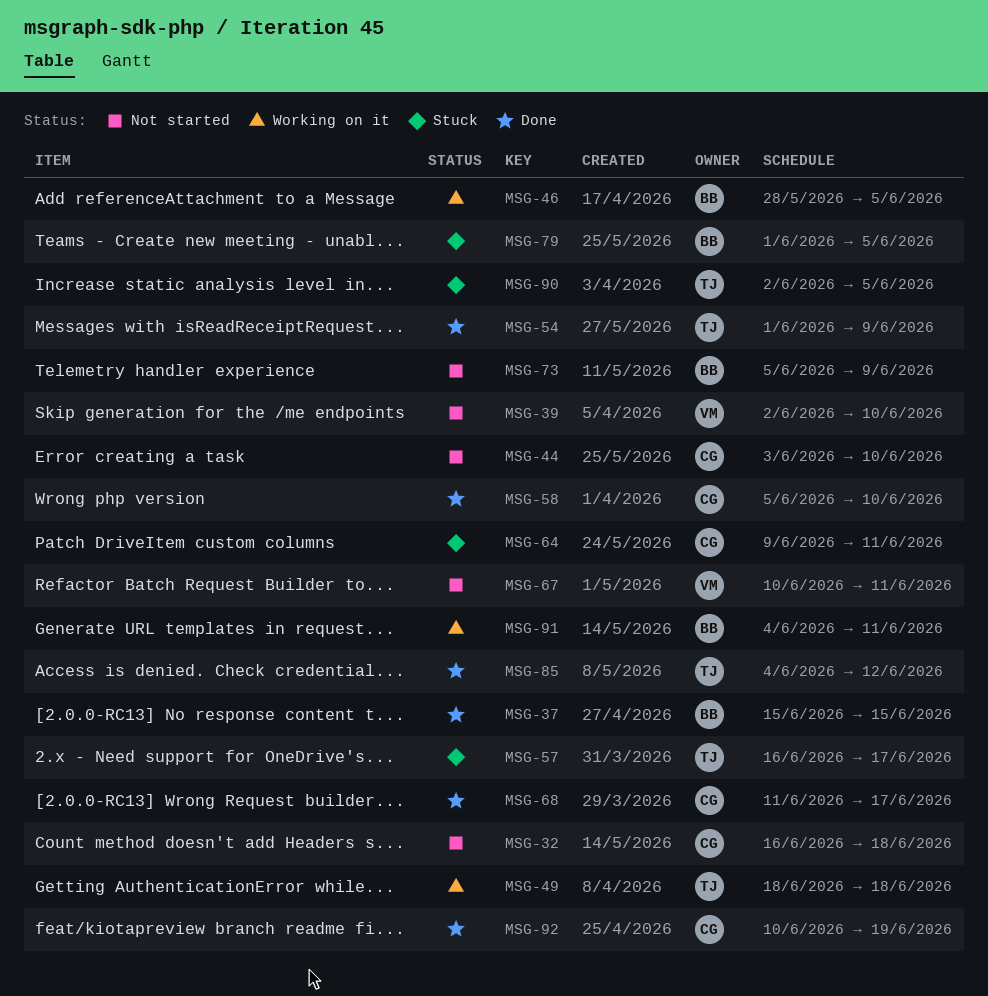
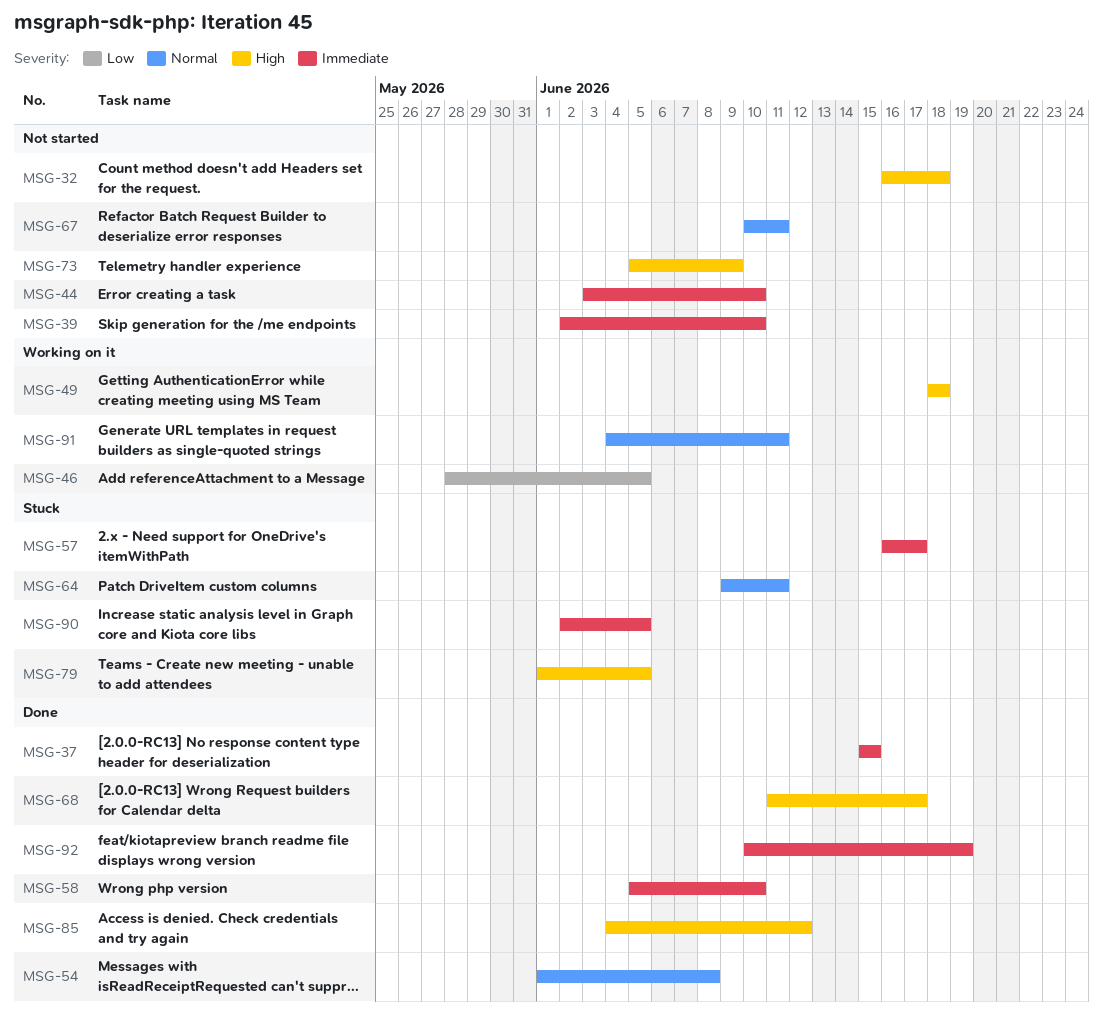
MSG-54, due: Jun 9 -> Jun 8

